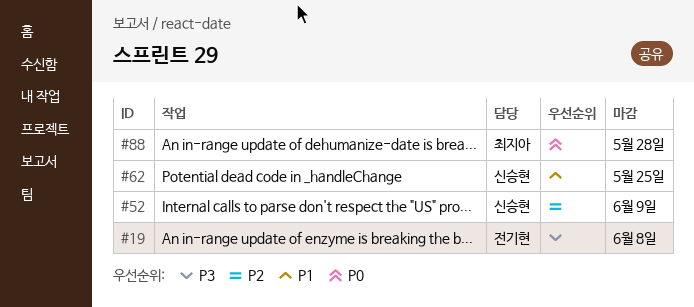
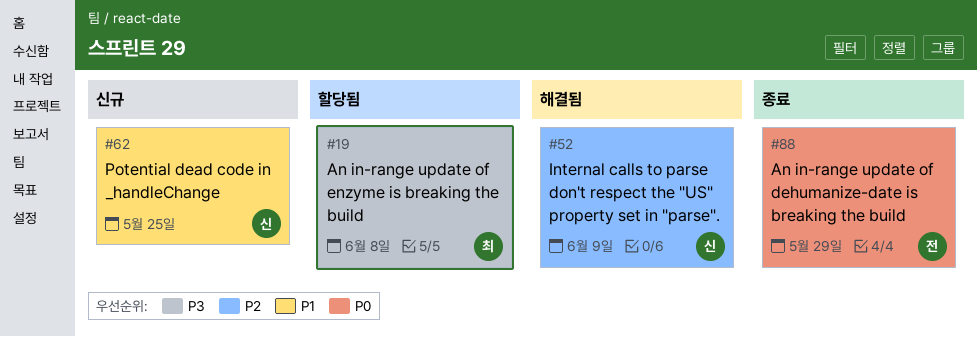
#19, owner: 전기현 -> 최지아
#88, owner: 최지아 -> 전기현
#88, due: May 28 -> May 29

